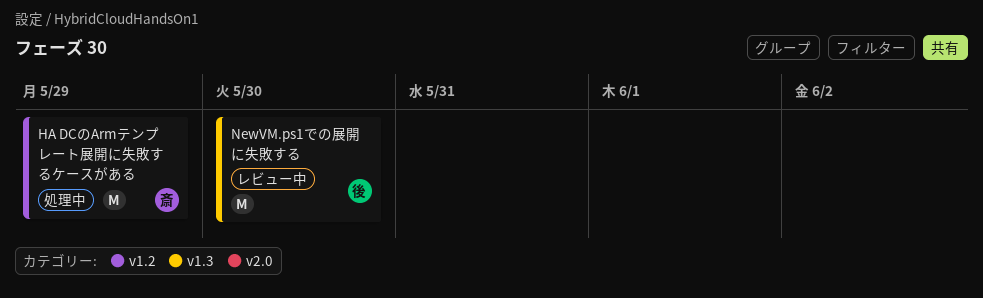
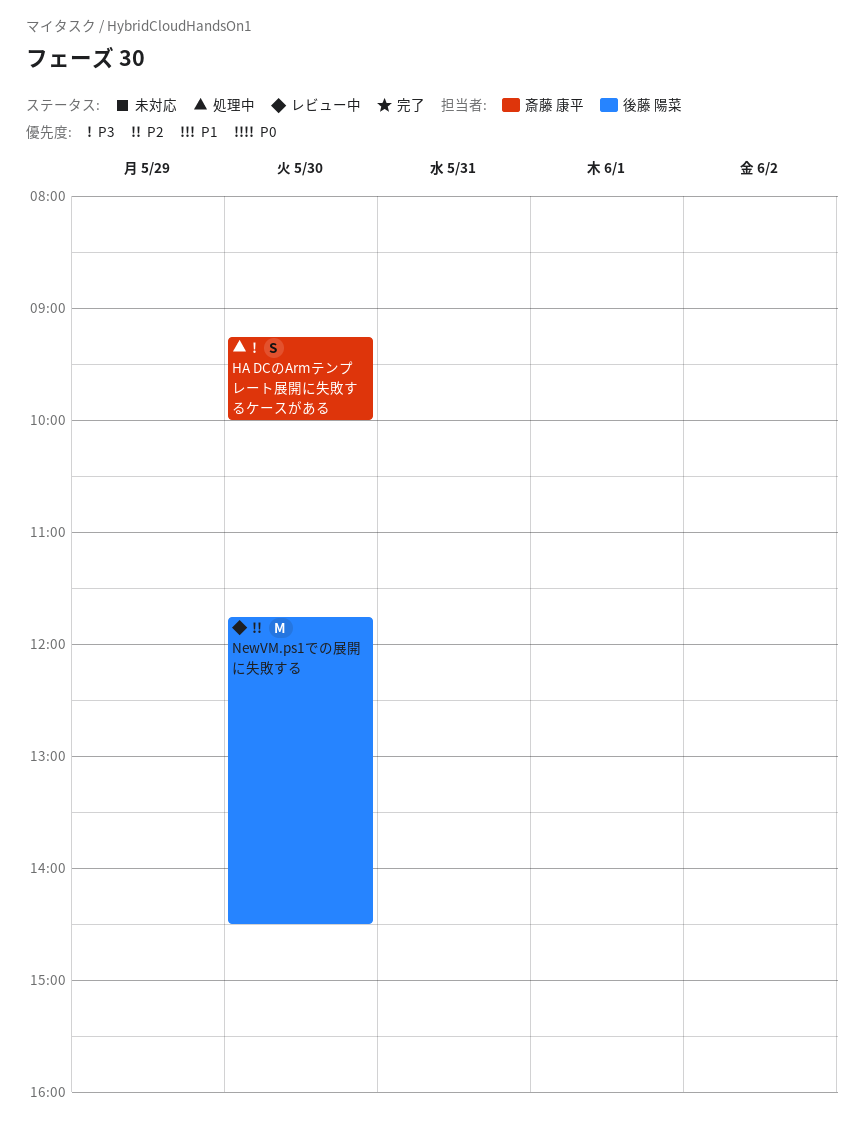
HA DCのArmテンプレート展開に失敗するケースがある, estimate: M -> S
HA DCのArmテンプレート展開に失敗するケースがある, day: May 29 -> May 30

